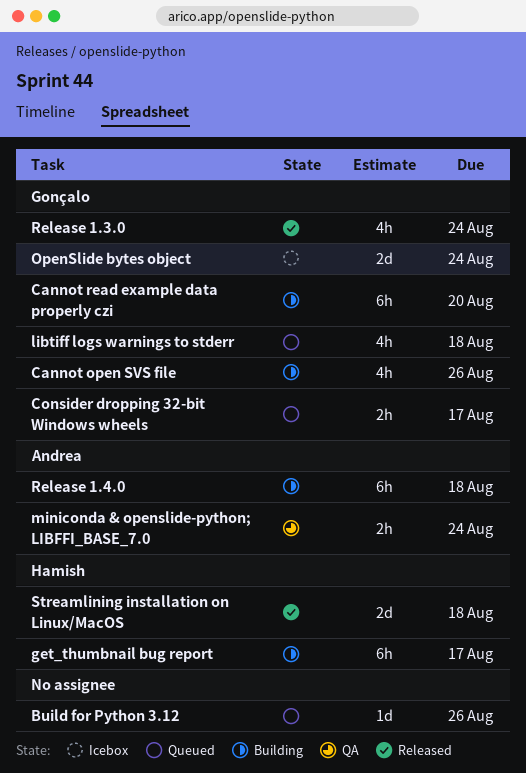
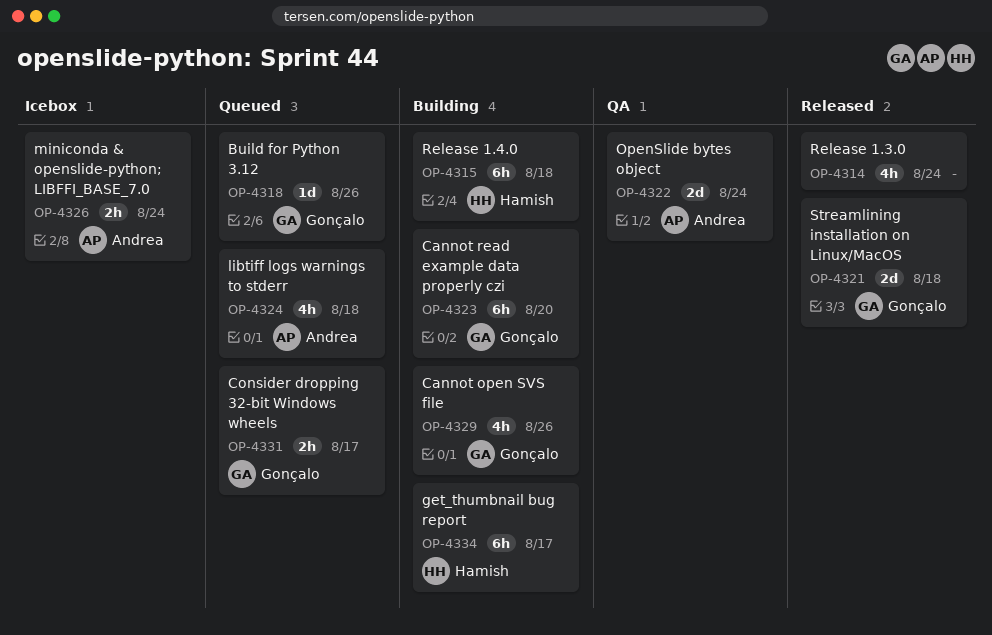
Build for Python 3.12, owner: none -> Gonçalo
libtiff logs warnings to stderr, owner: Gonçalo -> Andrea
miniconda & openslide-python; LIBFFI_BASE_7.0, status: QA -> Icebox
OpenSlide bytes object, status: Icebox -> QA
OpenSlide bytes object, owner: Gonçalo -> Andrea
Release 1.3.0, owner: Gonçalo -> none
Release 1.4.0, owner: Andrea -> Hamish
Streamlining installation on Linux/MacOS, owner: Hamish -> Gonçalo

